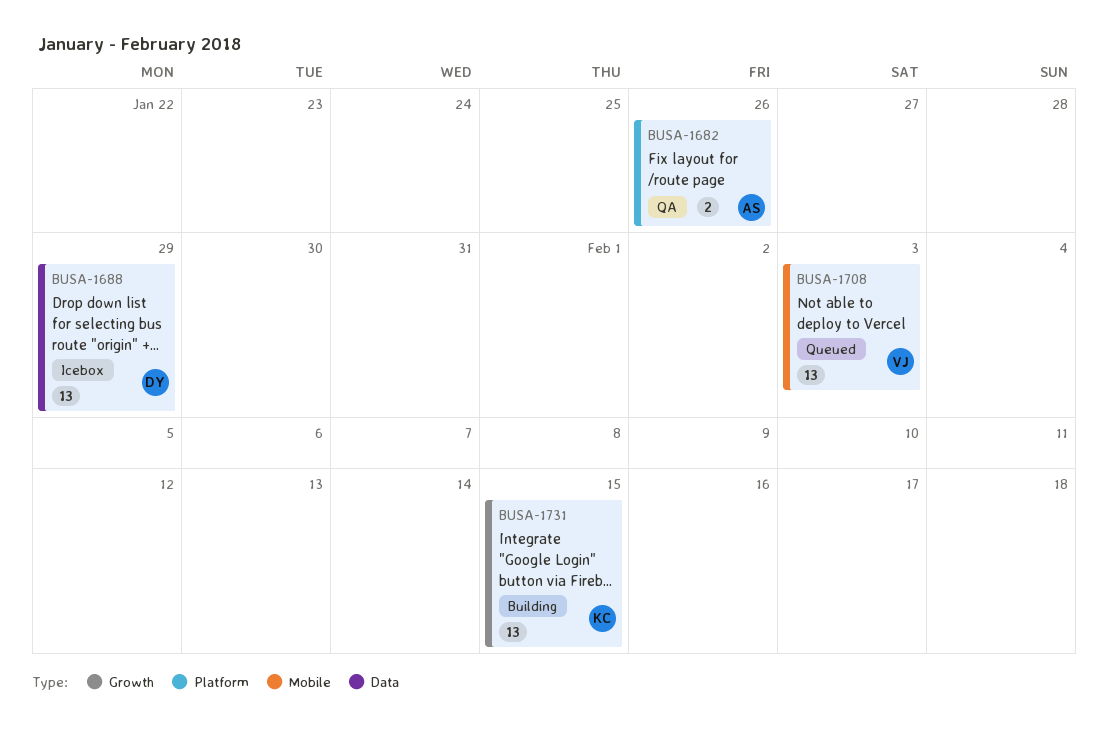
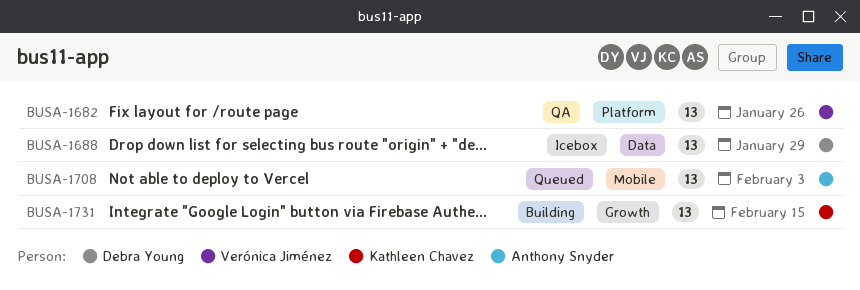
BUSA-1682, owner: Anthony Snyder -> Verónica Jiménez
BUSA-1682, estimate: 2 -> 13
BUSA-1708, owner: Verónica Jiménez -> Anthony Snyder

